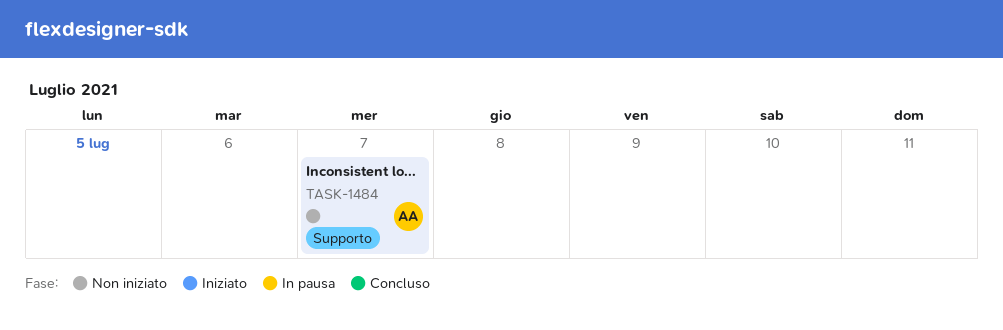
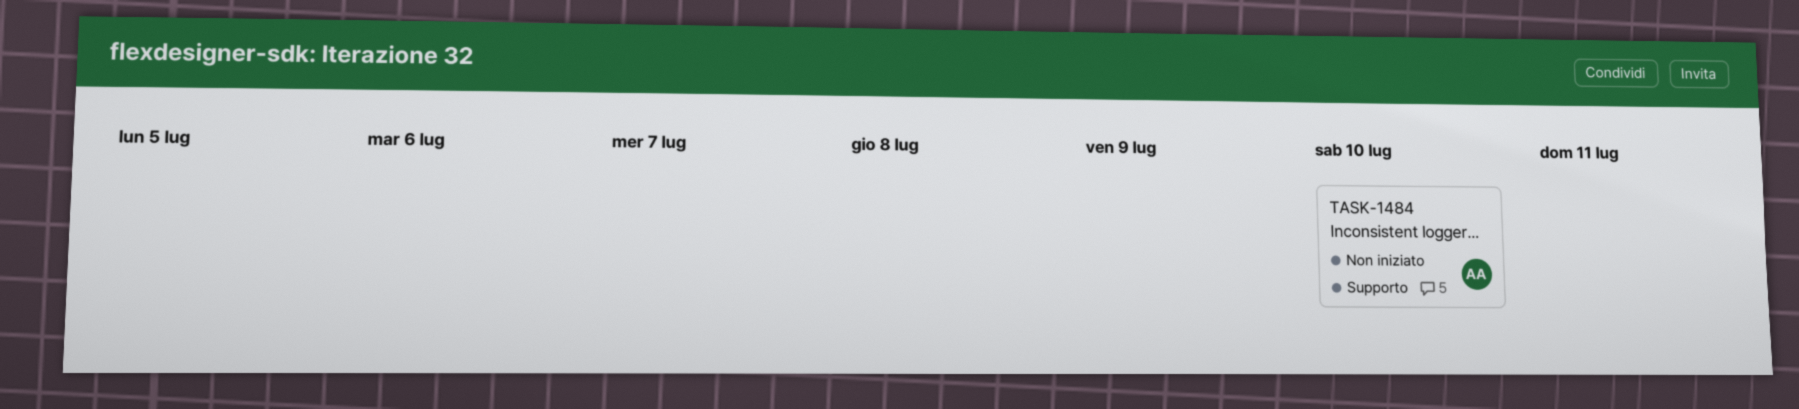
TASK-1484, due: Jul 7 -> Jul 10

